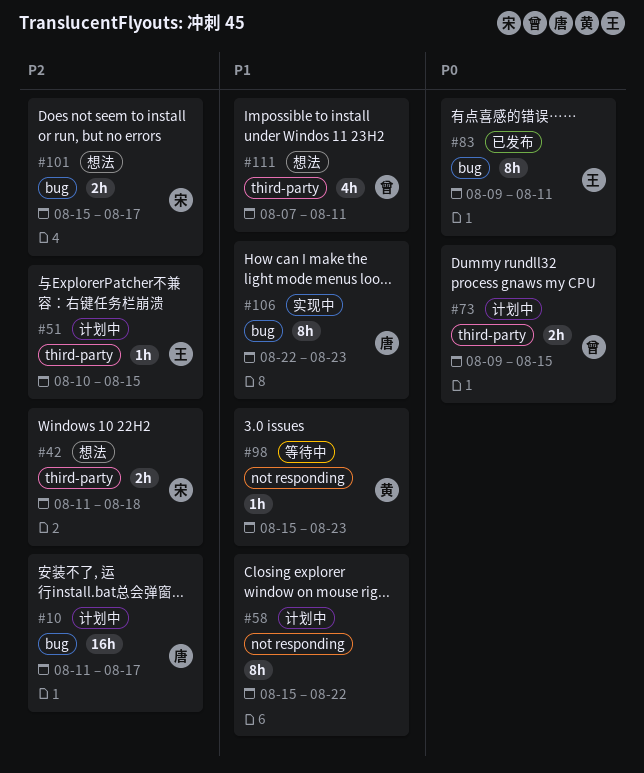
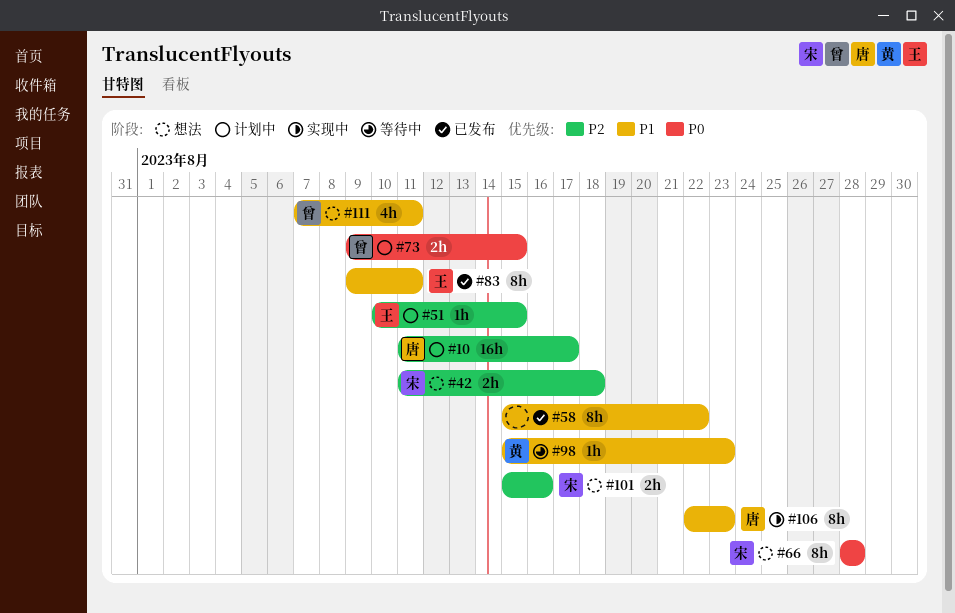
#58, status: 计划中 -> 已发布
#66: none -> present
#83, priority: P0 -> P1
#101, due: Aug 17 -> Aug 16

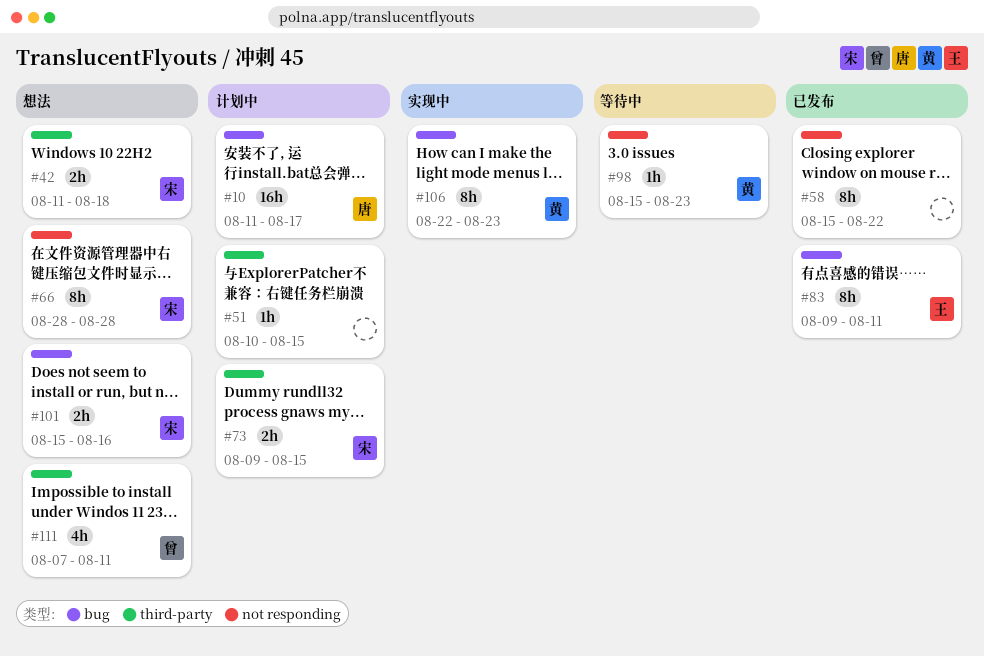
#51, owner: 王 -> none
#73, owner: 曾 -> 宋
#106, owner: 唐 -> 黄

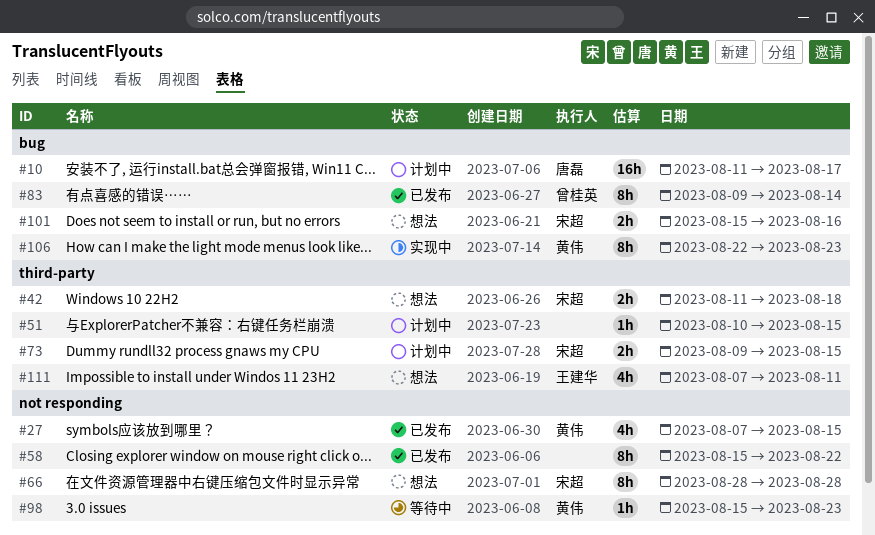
#27: none -> present
#83, owner: 王建华 -> 曾桂英
#83, due: Aug 11 -> Aug 14
#111, owner: 曾桂英 -> 王建华

